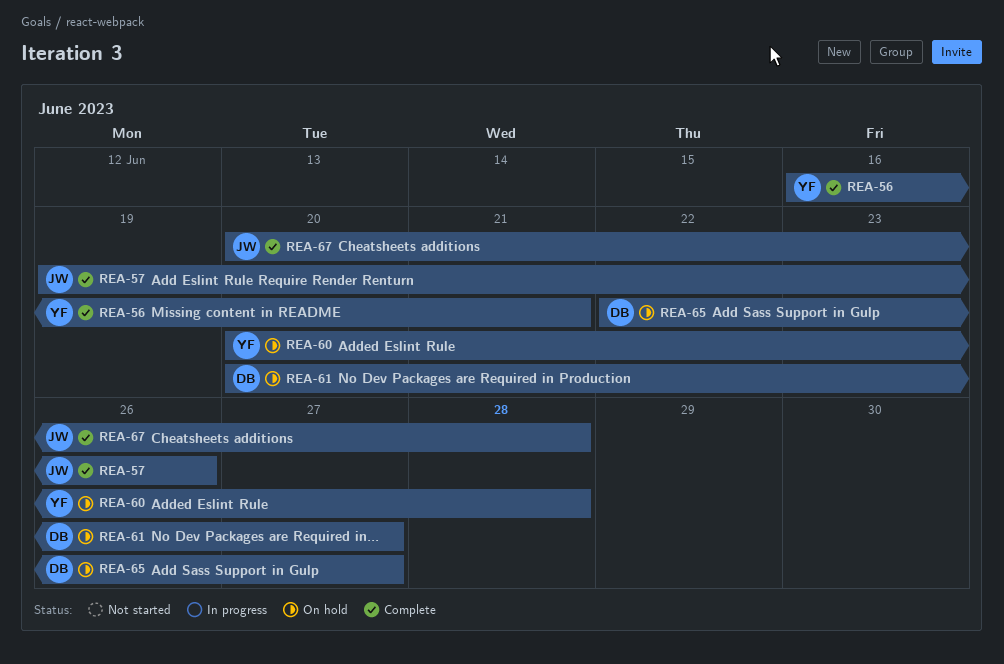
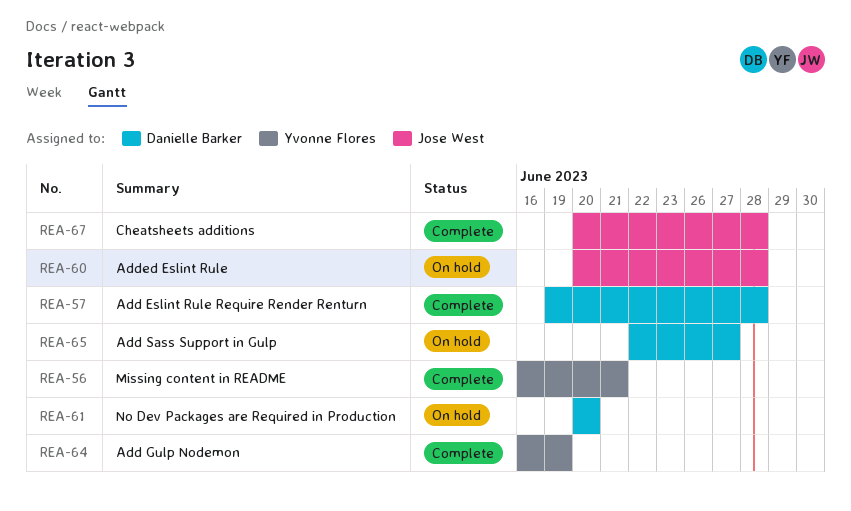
REA-57, owner: Jose West -> Danielle Barker
REA-57, due: Jun 26 -> Jun 28
REA-60, owner: Yvonne Flores -> Jose West
REA-61, due: Jun 27 -> Jun 20
REA-64: none -> present

